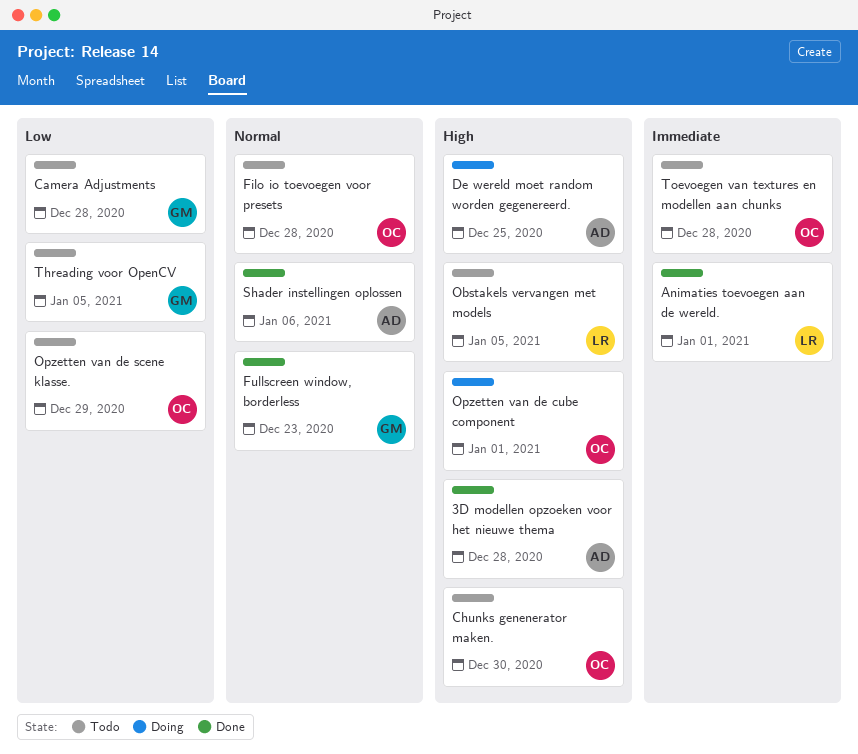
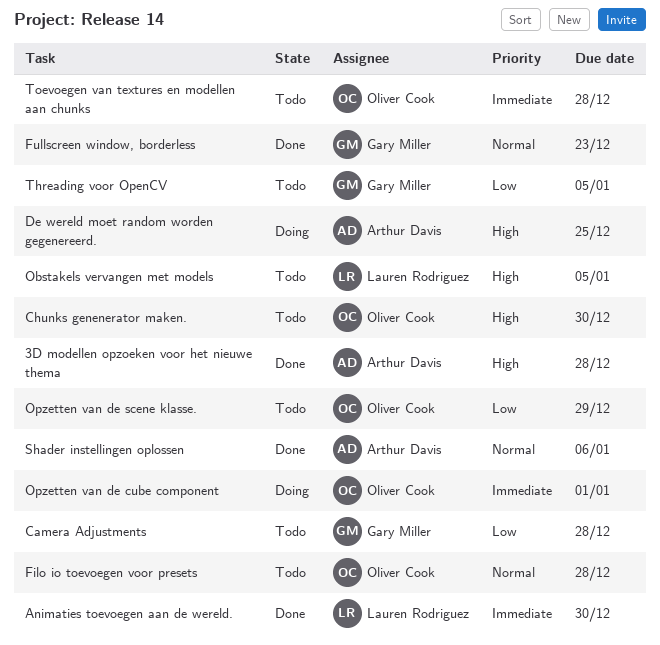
Animaties toevoegen aan de wereld., due: Jan 1 -> Dec 30
Opzetten van de cube component, priority: High -> Immediate

